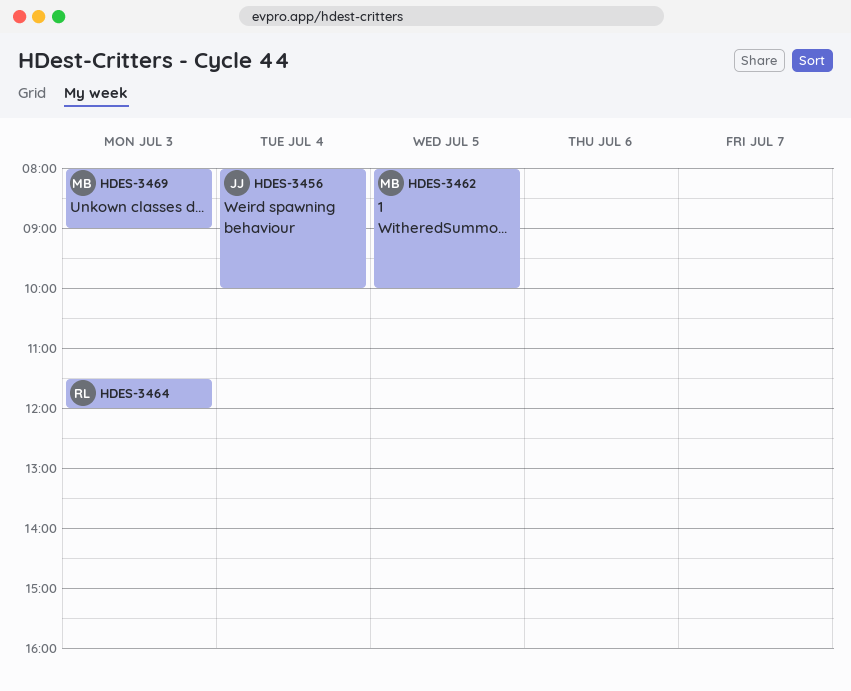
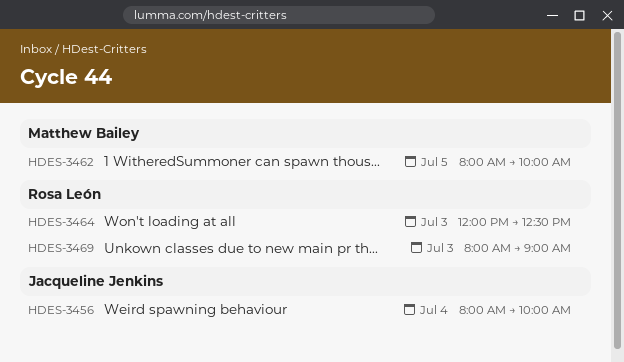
HDES-3464, begins: 11:30 -> 12:00
HDES-3464, ends: 12:00 -> 12:30
HDES-3469, owner: Matthew Bailey -> Rosa León

